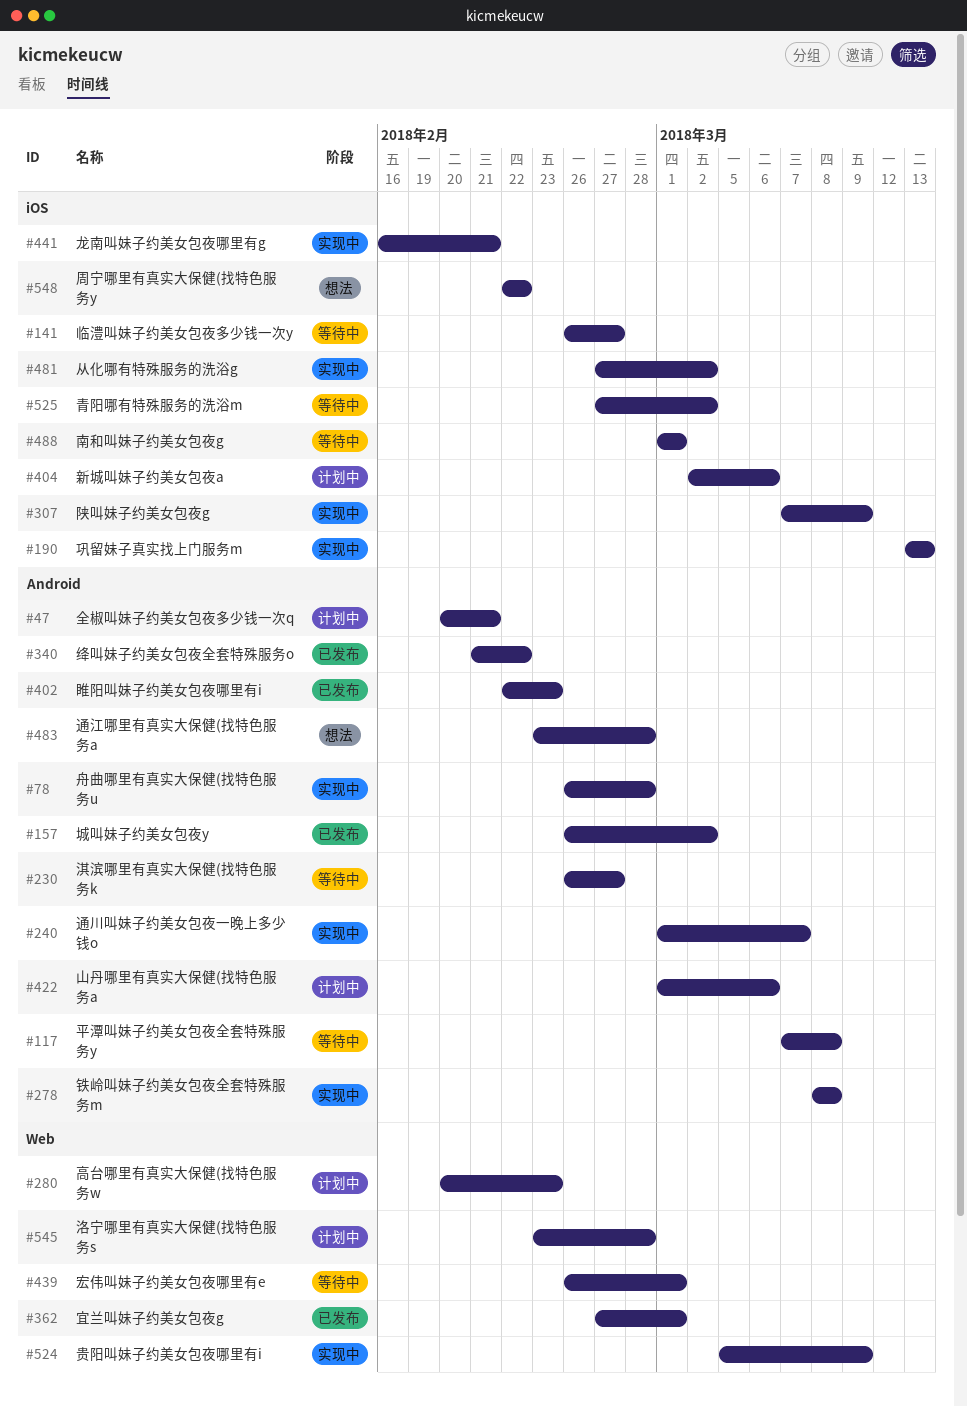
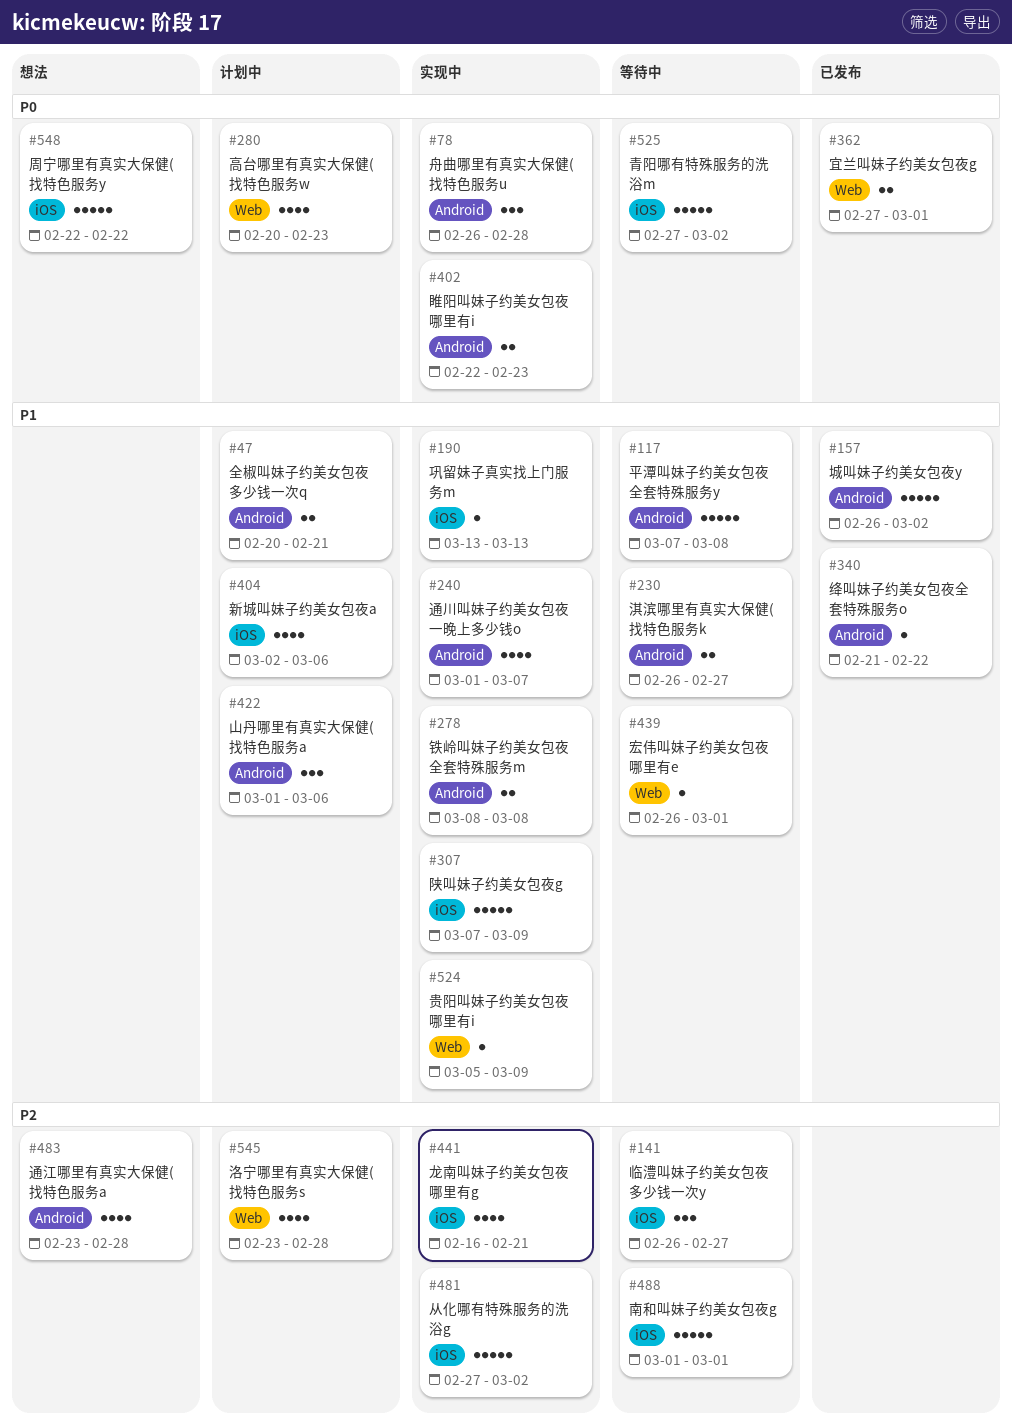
#402, status: 已发布 -> 实现中

